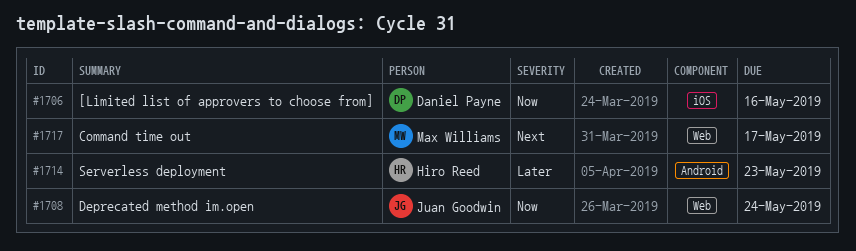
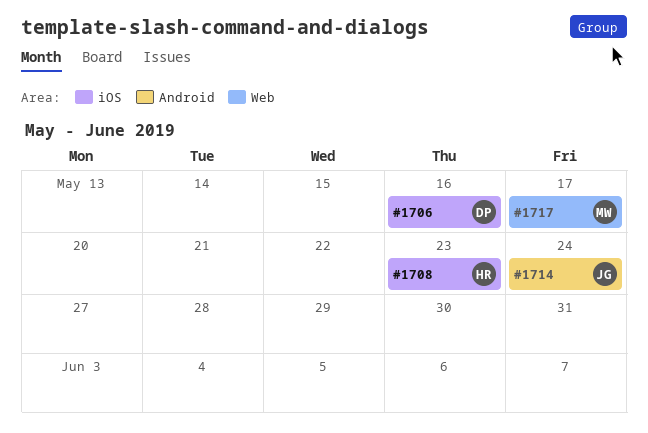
#1708, owner: Juan Goodwin -> Hiro Reed
#1708, label: Web -> iOS
#1708, due: May 24 -> May 23
#1714, owner: Hiro Reed -> Juan Goodwin
#1714, due: May 23 -> May 24

